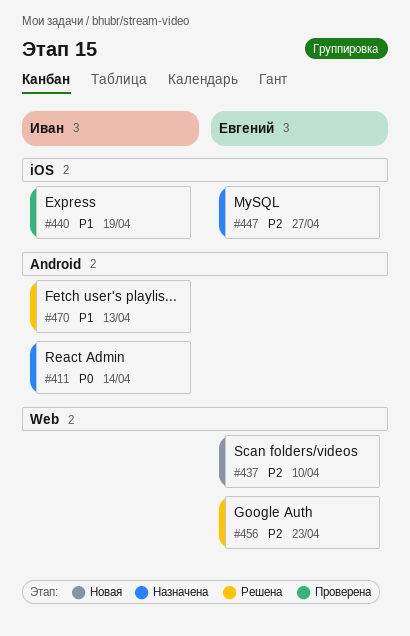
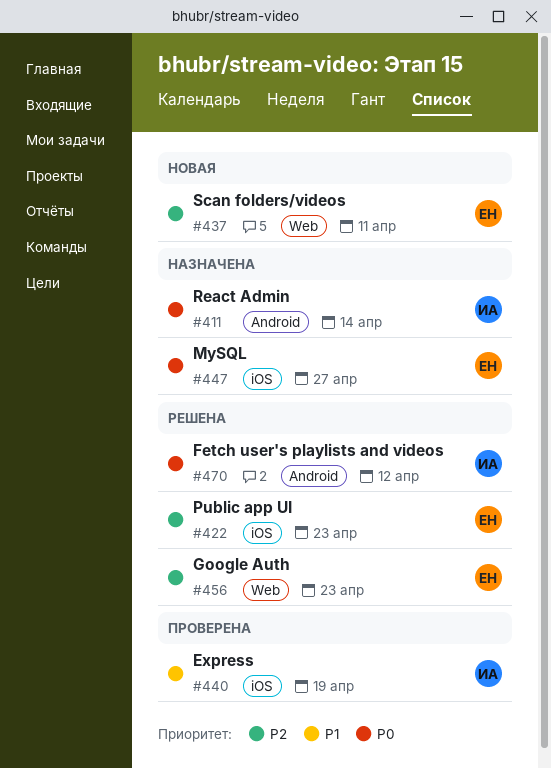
#422: none -> present
#437, due: Apr 10 -> Apr 11
#447, priority: P2 -> P0
#470, priority: P1 -> P0
#470, due: Apr 13 -> Apr 12

